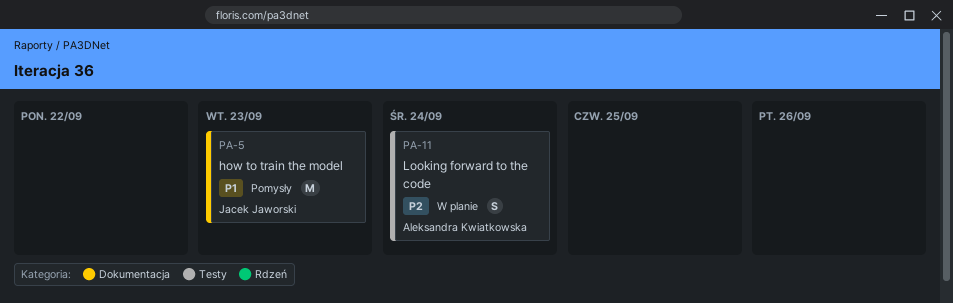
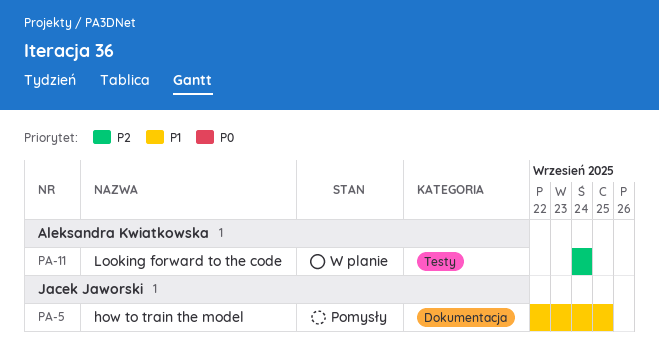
PA-5, due: Sep 23 -> Sep 25

